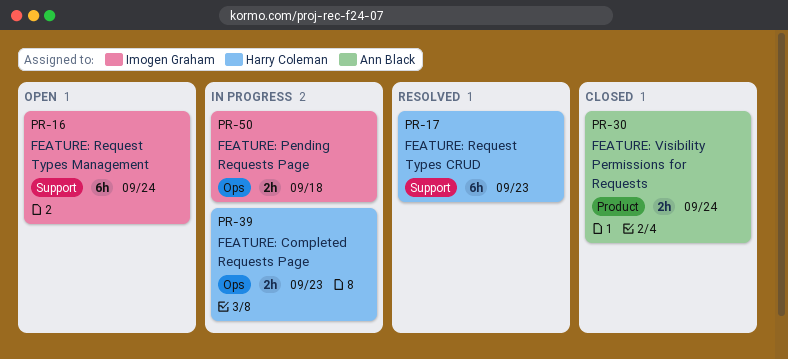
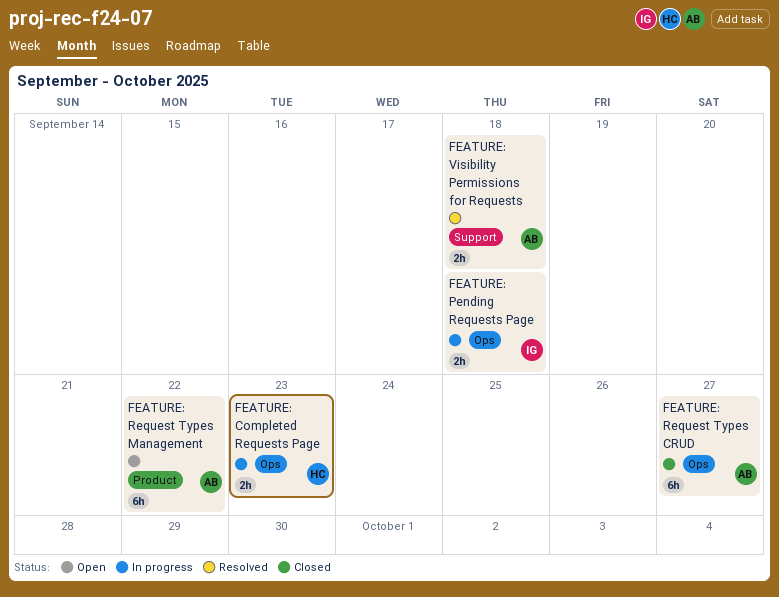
FEATURE: Request Types CRUD, status: Resolved -> Closed
FEATURE: Request Types CRUD, owner: Harry Coleman -> Ann Black
FEATURE: Request Types CRUD, label: Support -> Ops
FEATURE: Request Types CRUD, due: Sep 23 -> Sep 27
FEATURE: Request Types Management, owner: Imogen Graham -> Ann Black
FEATURE: Request Types Management, label: Support -> Product
FEATURE: Request Types Management, due: Sep 24 -> Sep 22
FEATURE: Visibility Permissions for Requests, status: Closed -> Resolved
FEATURE: Visibility Permissions for Requests, label: Product -> Support
FEATURE: Visibility Permissions for Requests, due: Sep 24 -> Sep 18

